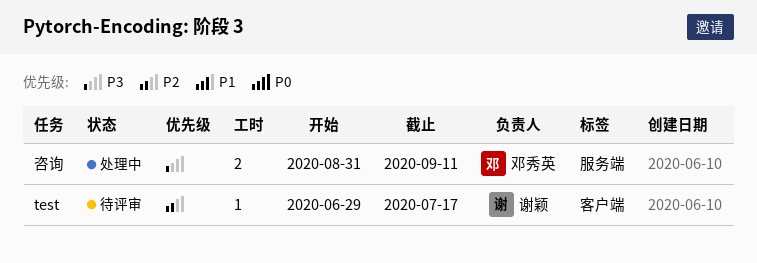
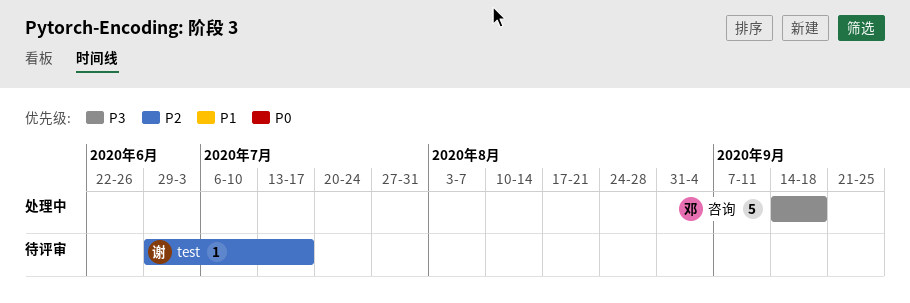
咨询, estimate: 2 -> 5
咨询, start: Aug 31 -> Sep 14
咨询, due: Sep 11 -> Sep 18

